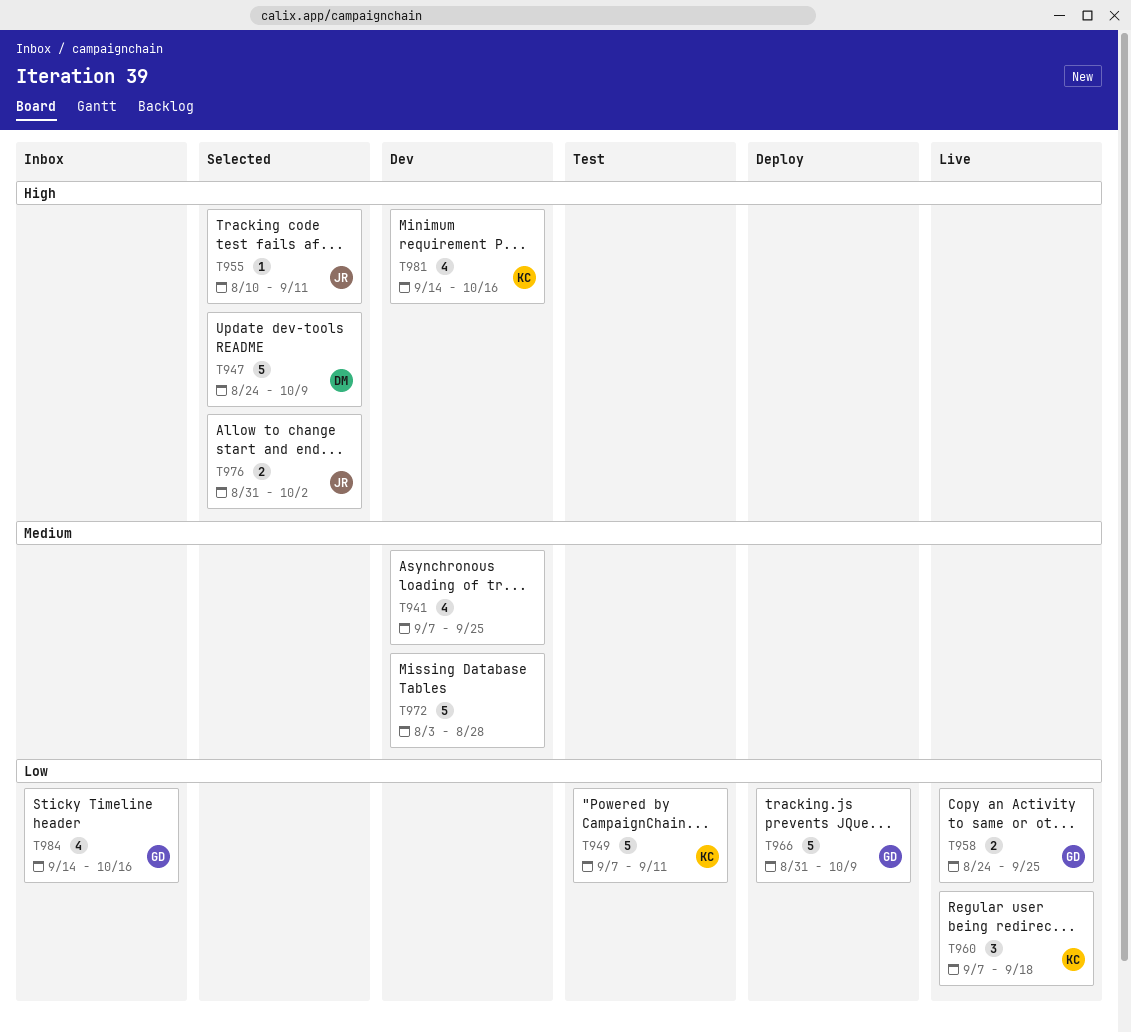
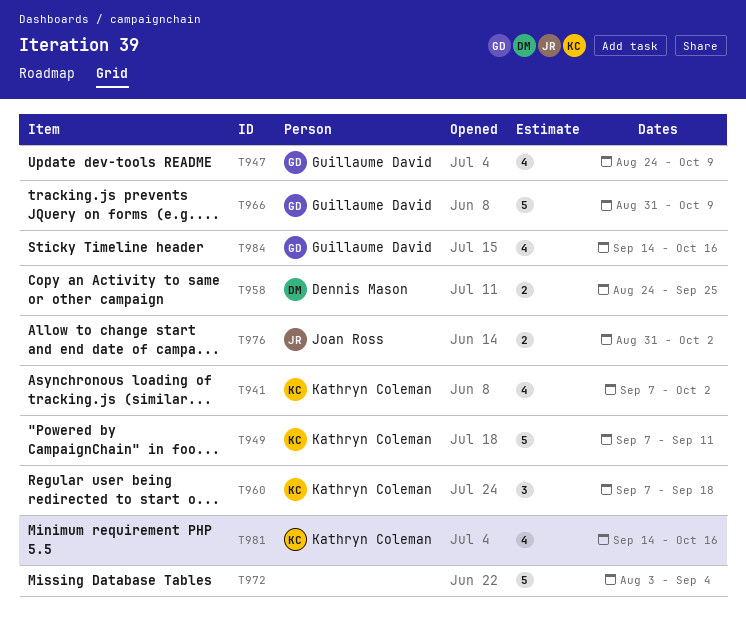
T941, owner: none -> Kathryn Coleman
T941, due: Sep 25 -> Oct 2
T947, owner: Dennis Mason -> Guillaume David
T947, estimate: 5 -> 4
T955: present -> none
T958, owner: Guillaume David -> Dennis Mason
T972, due: Aug 28 -> Sep 4

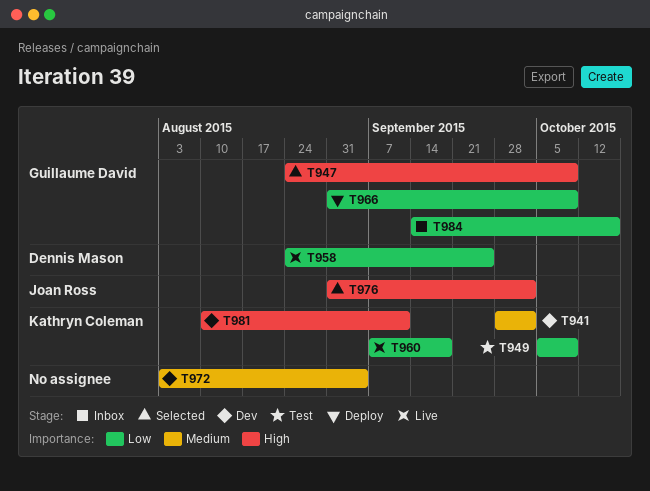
T941, start: Sep 7 -> Sep 28
T949, start: Sep 7 -> Oct 5
T949, due: Sep 11 -> Oct 9
T981, start: Sep 14 -> Aug 10
T981, due: Oct 16 -> Sep 11

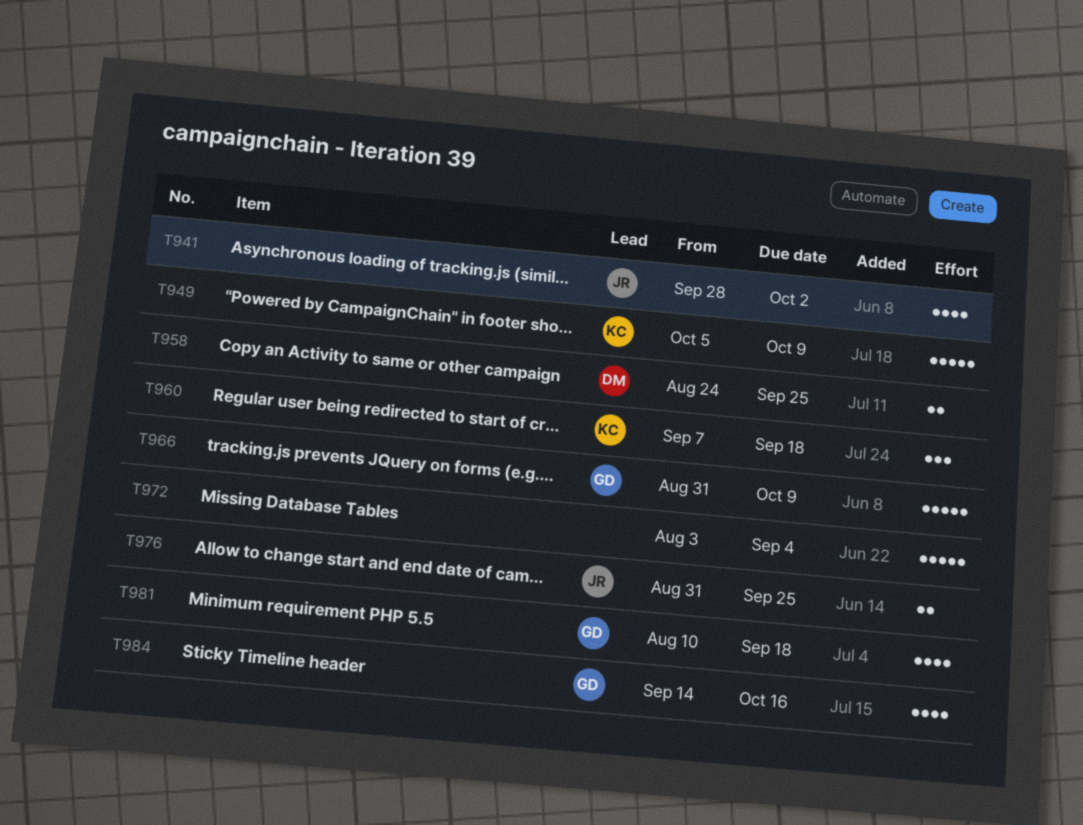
T941, owner: Kathryn Coleman -> Joan Ross
T947: present -> none
T976, due: Oct 2 -> Sep 25
T981, owner: Kathryn Coleman -> Guillaume David
T981, due: Sep 11 -> Sep 18

